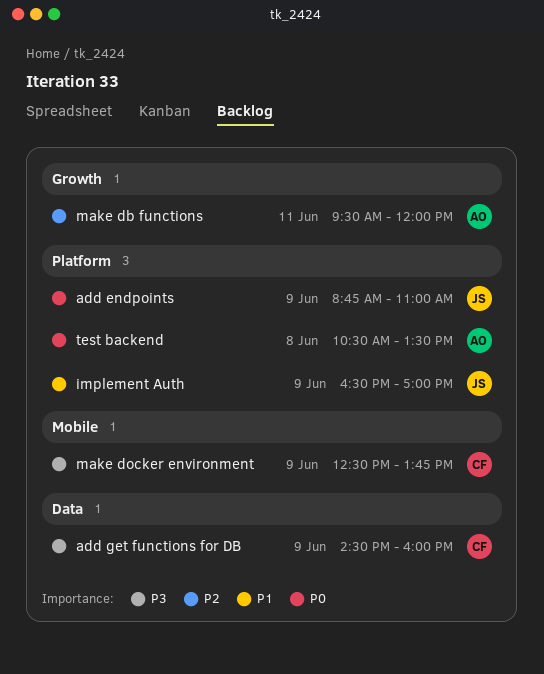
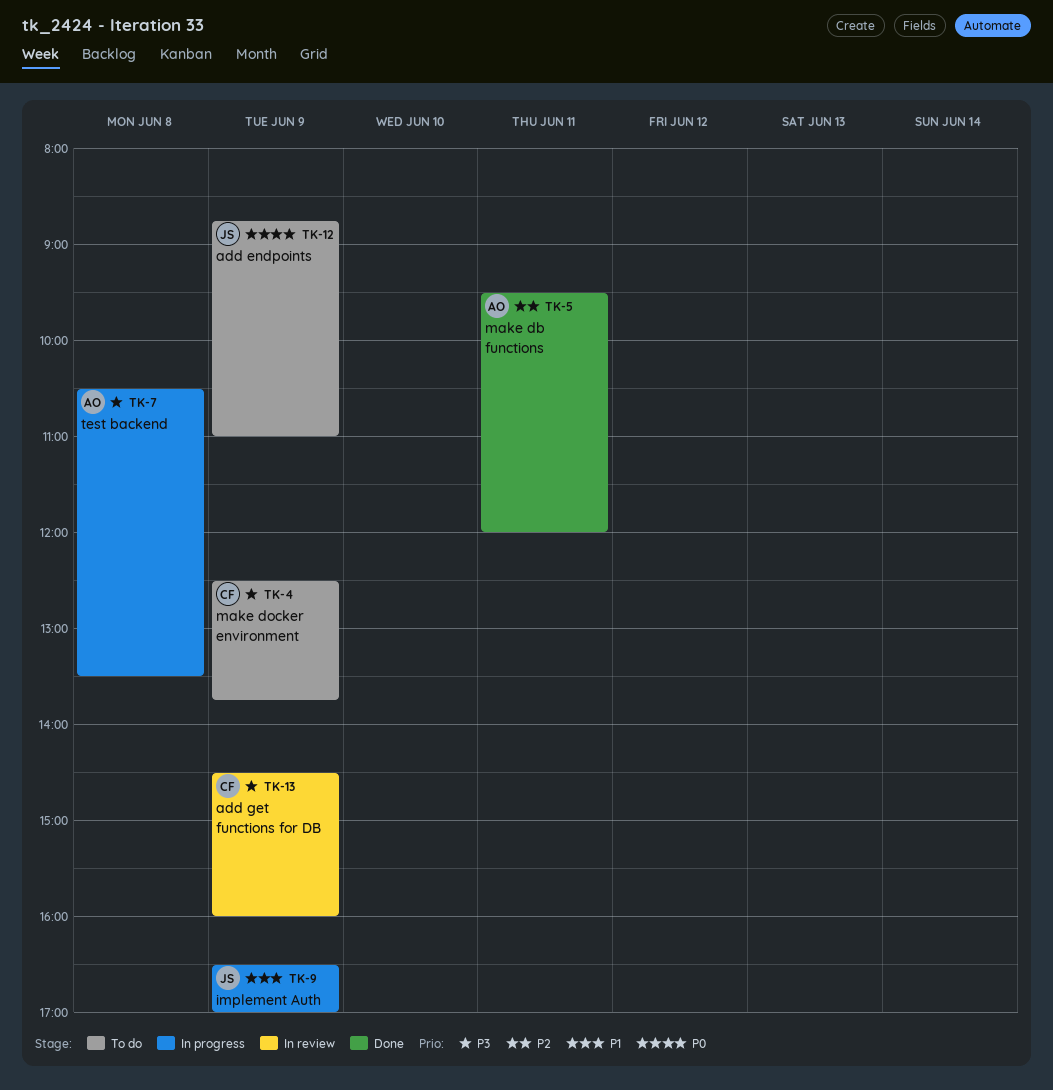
test backend, priority: P0 -> P3

